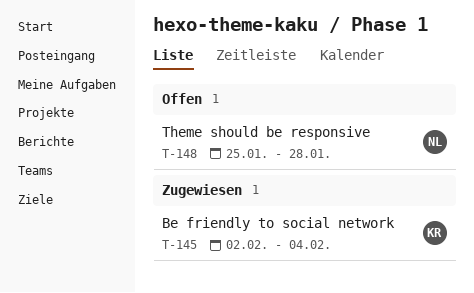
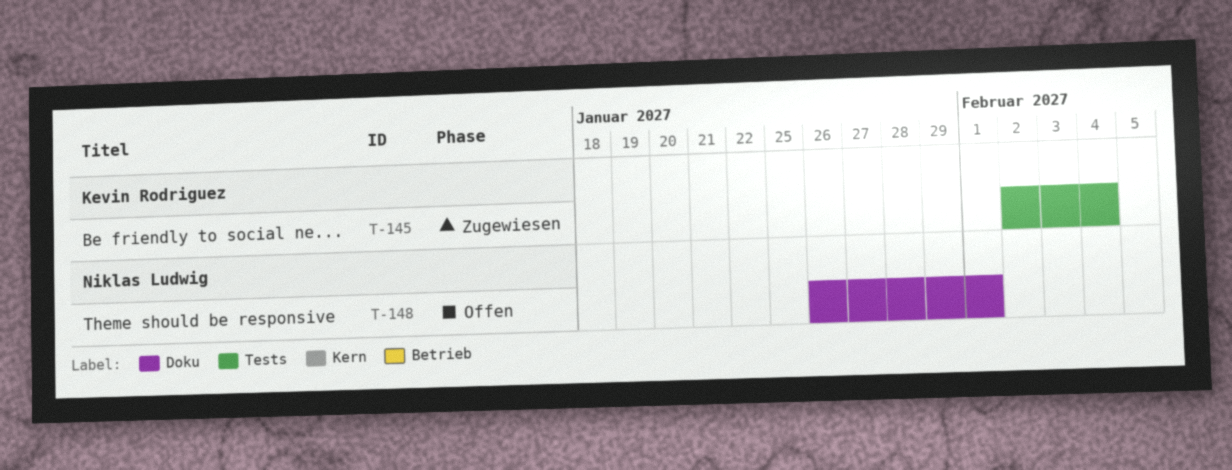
T-148, start: Jan 25 -> Jan 26
T-148, due: Jan 28 -> Feb 1

